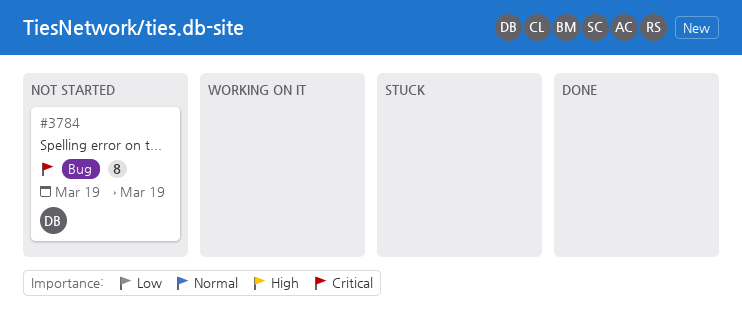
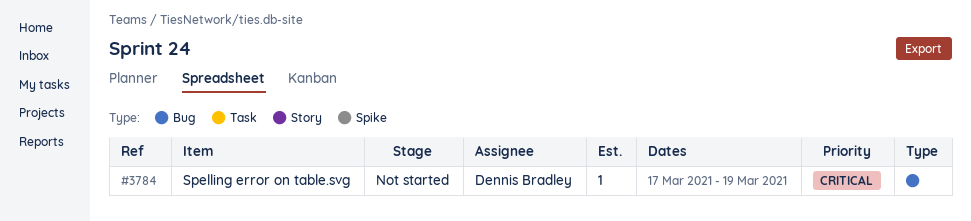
#3784, estimate: 8 -> 1
#3784, start: Mar 19 -> Mar 17

